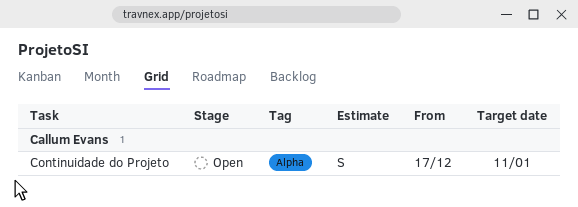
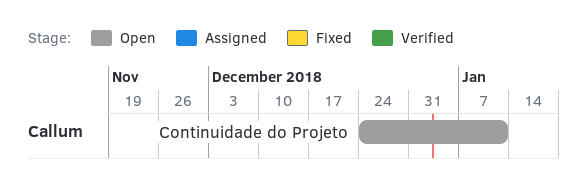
Continuidade do Projeto, start: Dec 17 -> Dec 24

